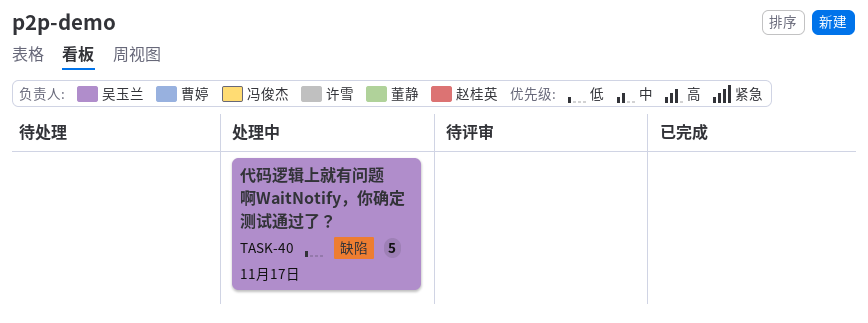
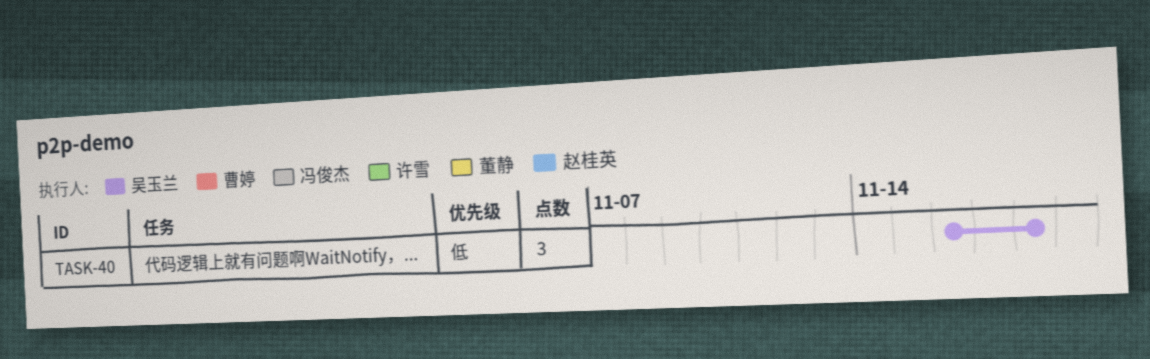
TASK-40, estimate: 5 -> 3
TASK-40, due: Nov 17 -> Nov 18

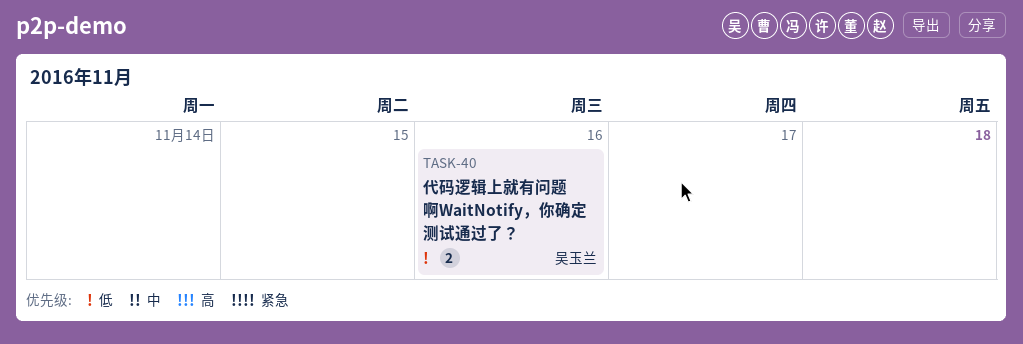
TASK-40, estimate: 3 -> 2
TASK-40, due: Nov 18 -> Nov 16

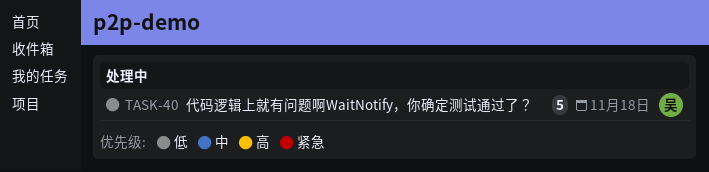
TASK-40, estimate: 2 -> 5
TASK-40, due: Nov 16 -> Nov 18

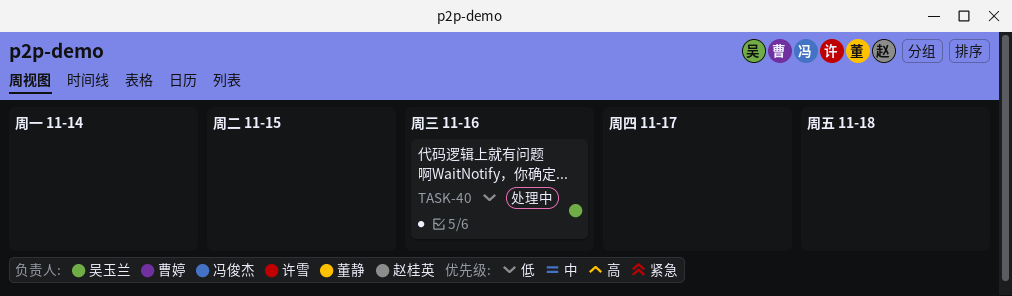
TASK-40, estimate: 5 -> 1
TASK-40, due: Nov 18 -> Nov 16

